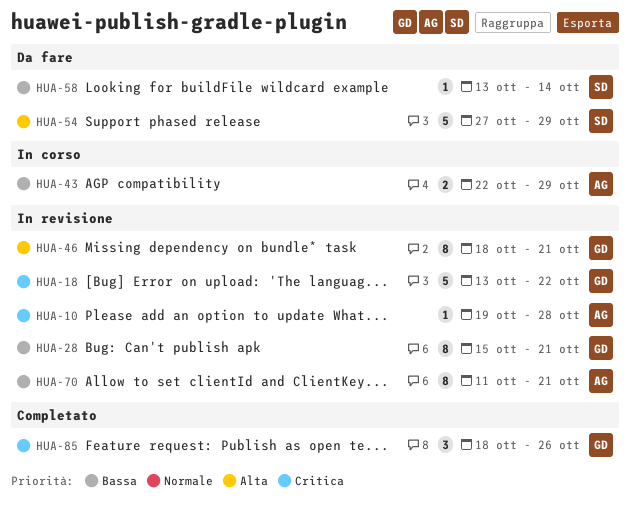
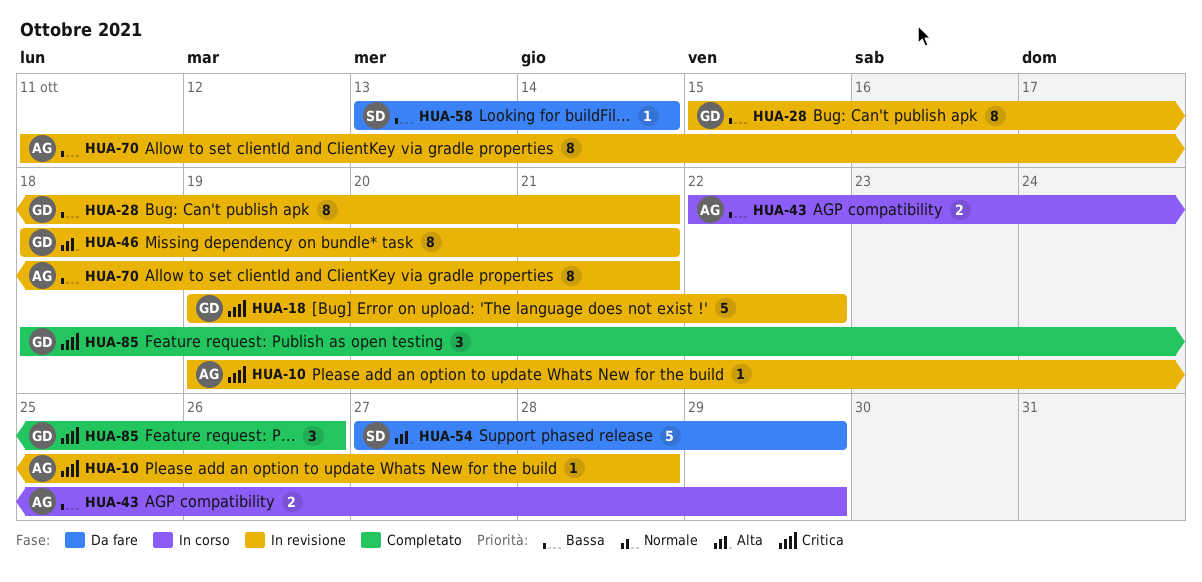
HUA-18, start: Oct 13 -> Oct 19

